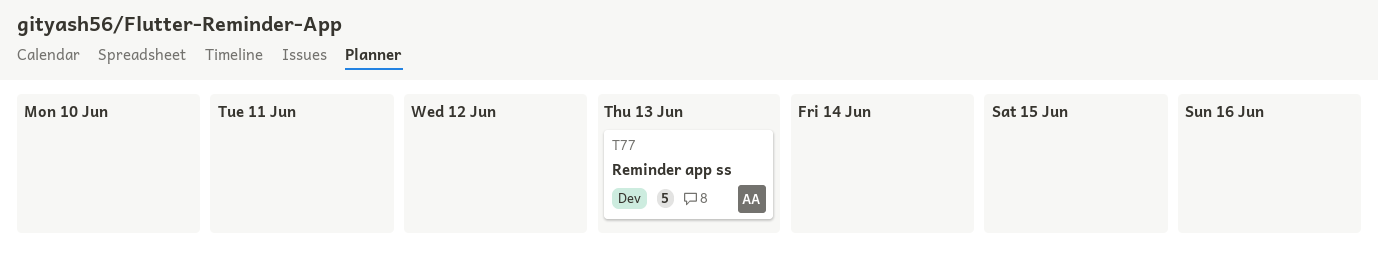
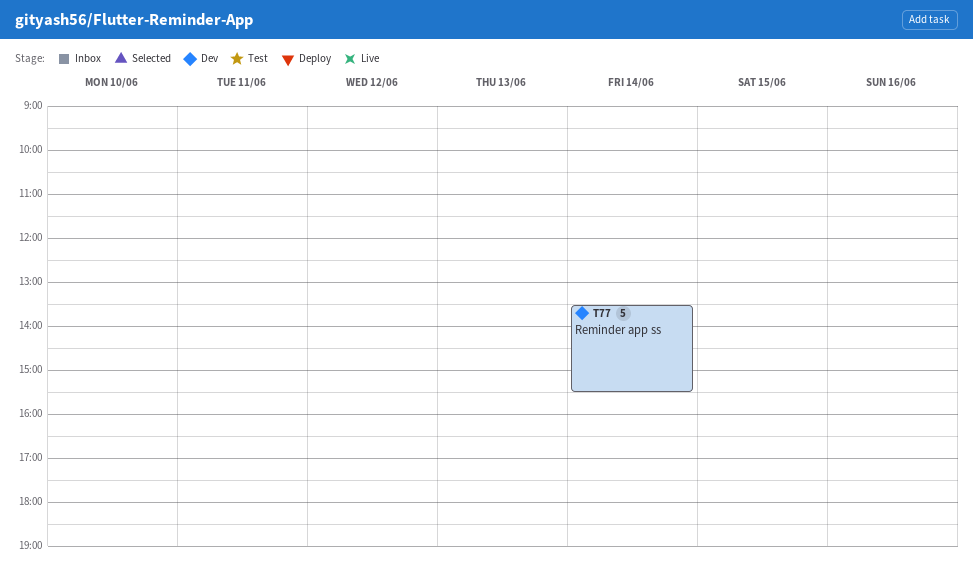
T77, day: Jun 13 -> Jun 14

